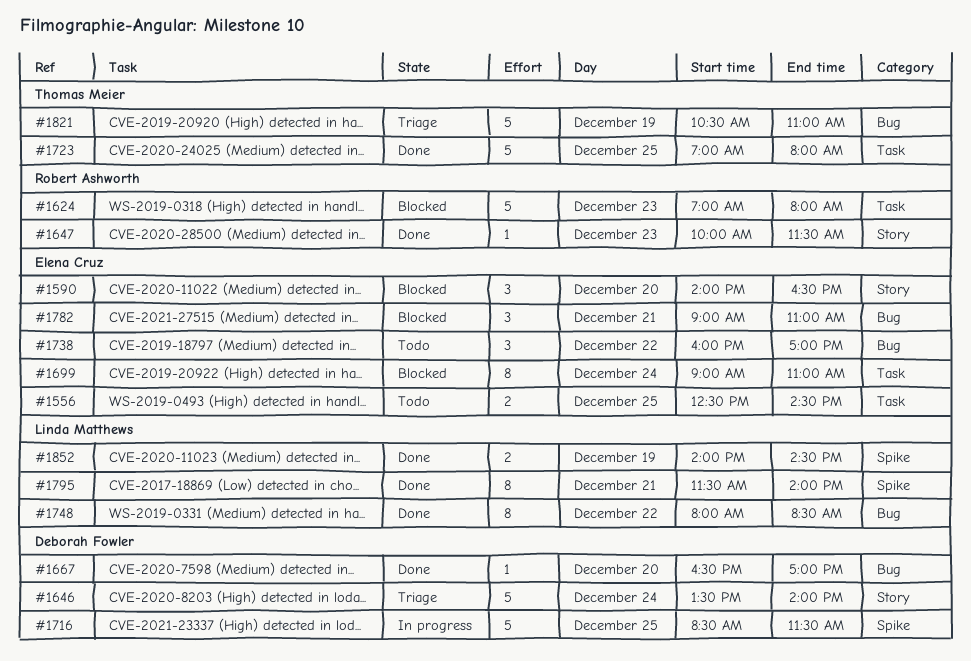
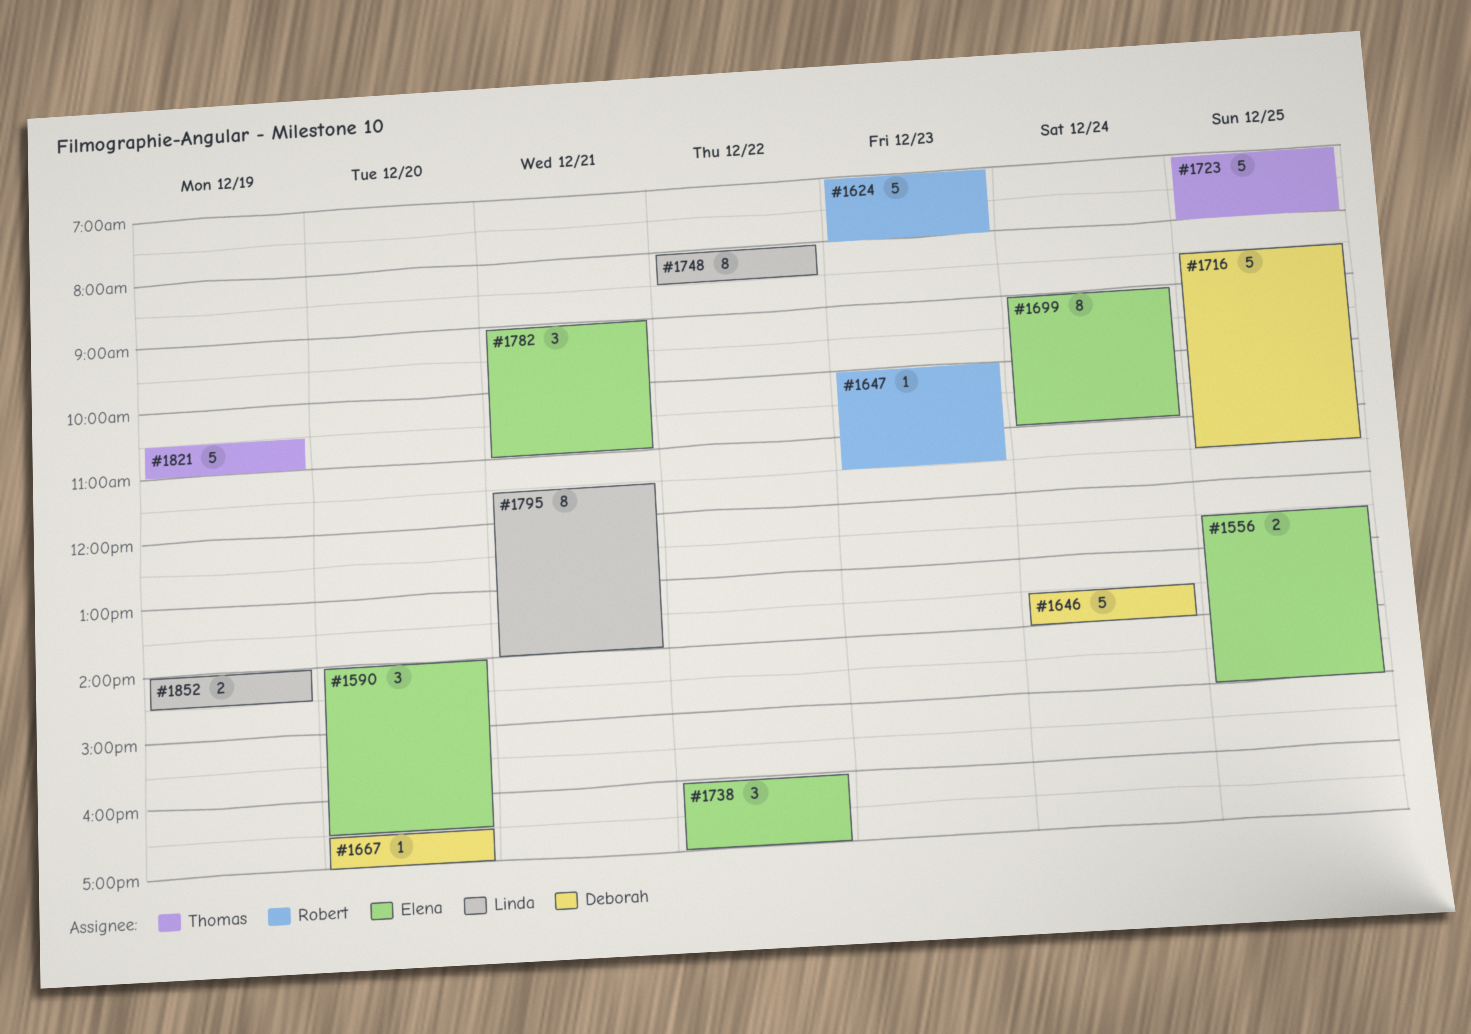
#1556, ends: 14:30 -> 15:00

